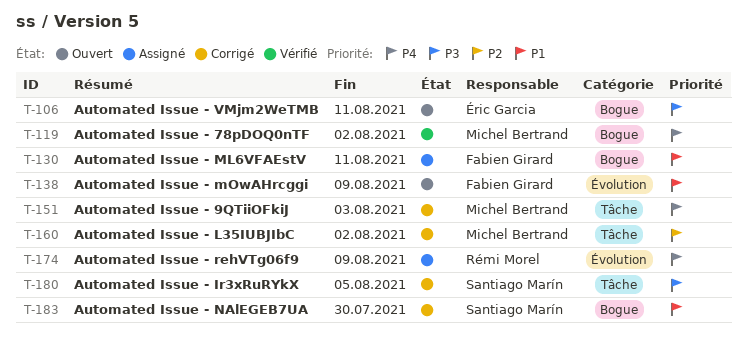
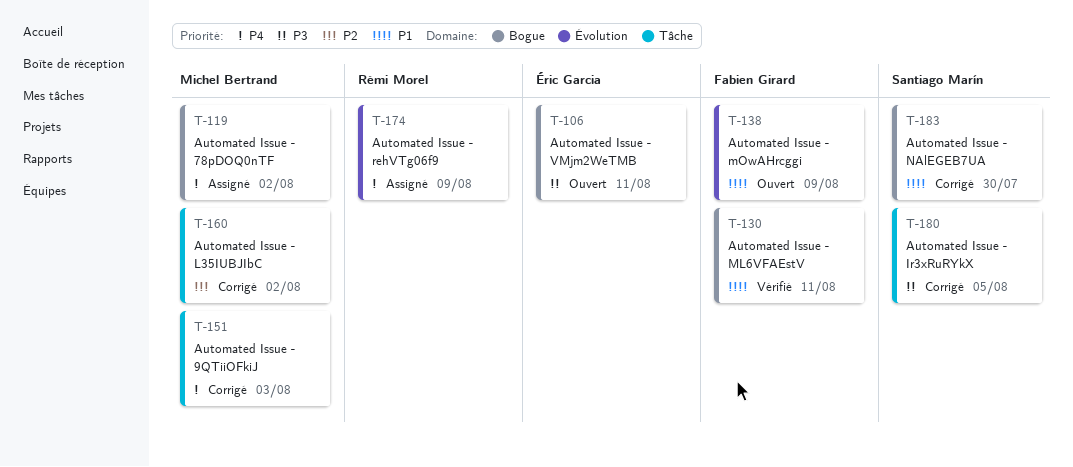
T-119, status: Vérifié -> Assigné
T-130, status: Assigné -> Vérifié

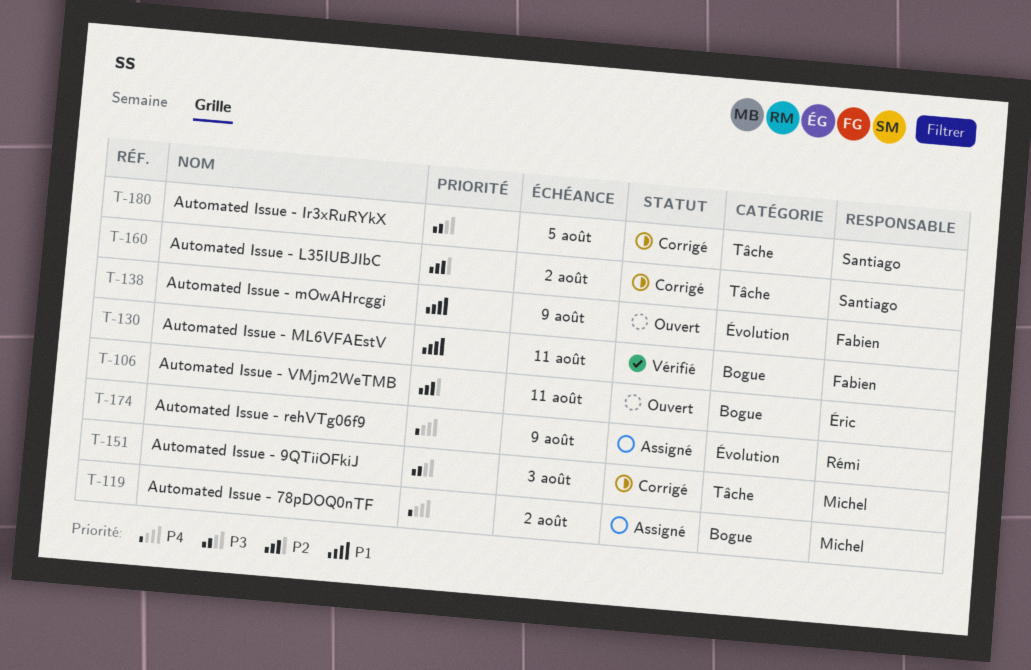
T-106, priority: P3 -> P2
T-151, priority: P4 -> P3
T-160, owner: Michel Bertrand -> Santiago Marín
T-183: present -> none

